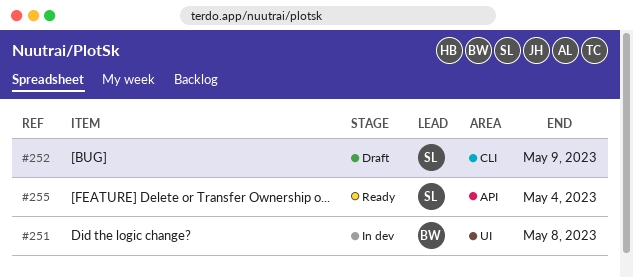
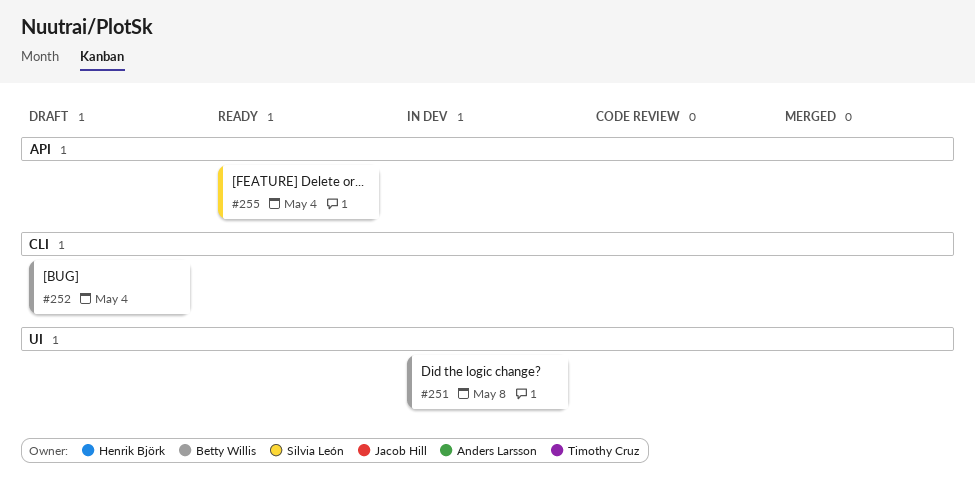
#252, owner: Silvia León -> Betty Willis
#252, due: May 9 -> May 4

